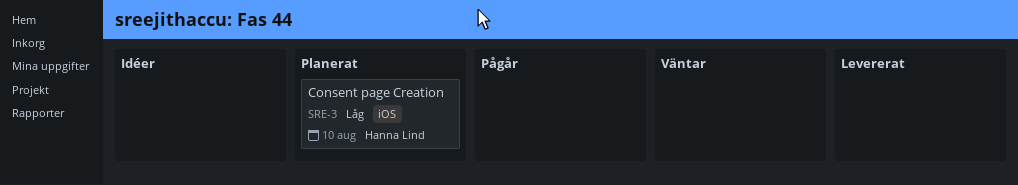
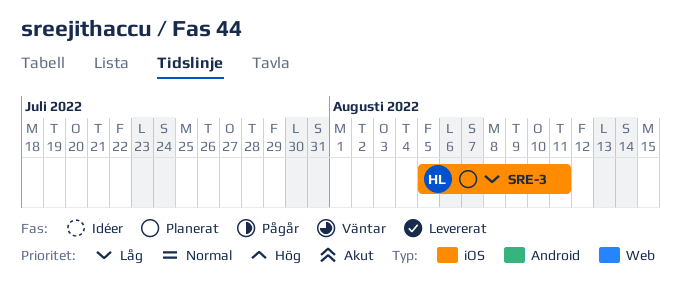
SRE-3, due: Aug 10 -> Aug 11

